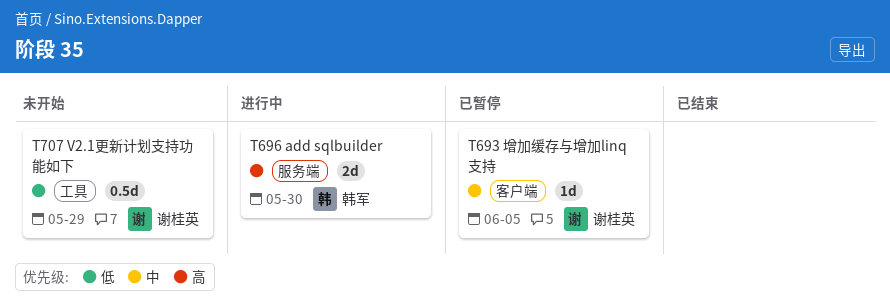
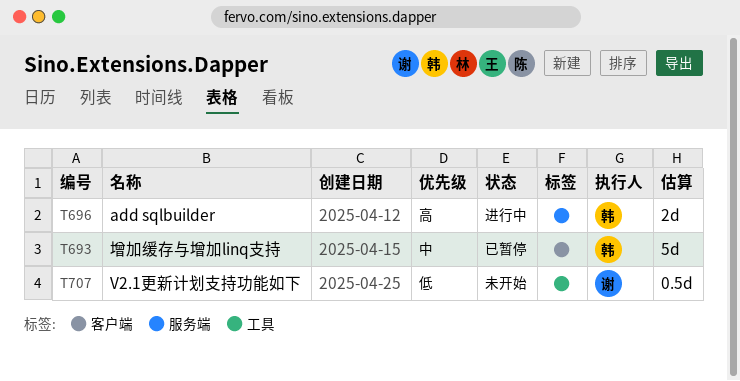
T693, owner: 谢桂英 -> 韩军
T693, estimate: 1d -> 5d

